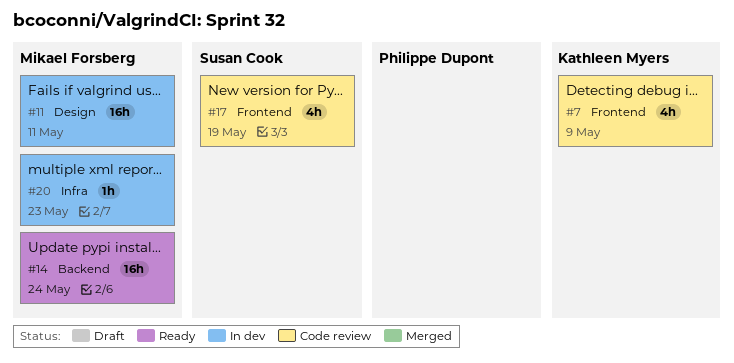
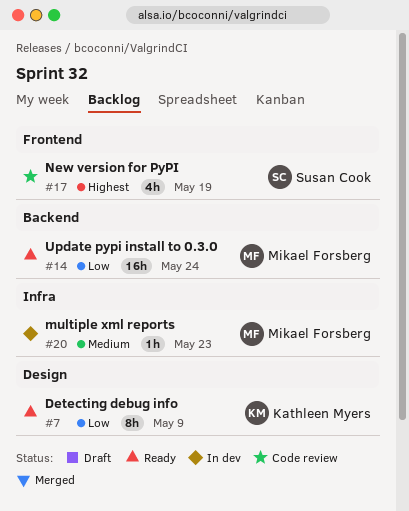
#7, status: Code review -> Ready
#7, label: Frontend -> Design
#7, estimate: 4h -> 8h
#11: present -> none

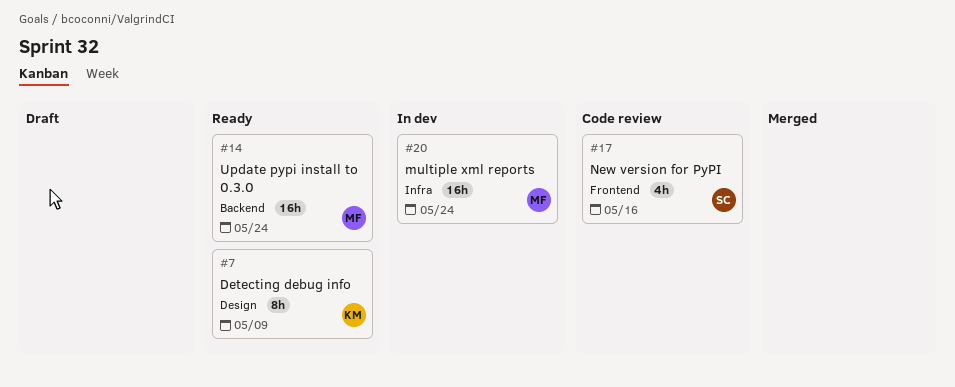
#17, due: May 19 -> May 16
#20, estimate: 1h -> 16h
#20, due: May 23 -> May 24

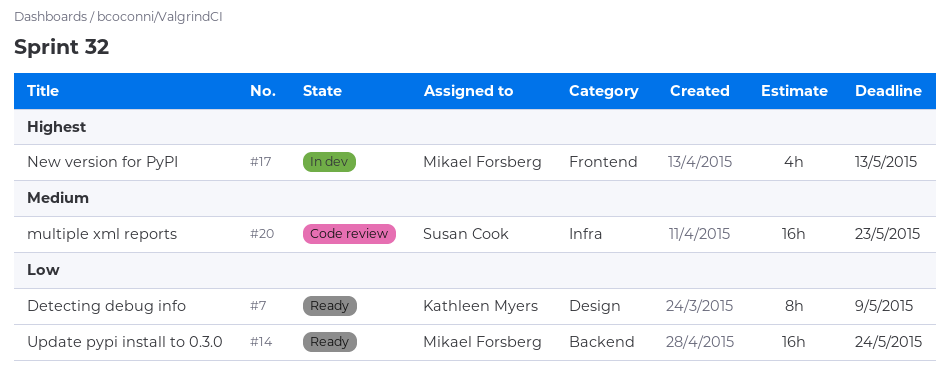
#17, status: Code review -> In dev
#17, owner: Susan Cook -> Mikael Forsberg
#17, due: May 16 -> May 13
#20, status: In dev -> Code review
#20, owner: Mikael Forsberg -> Susan Cook
#20, due: May 24 -> May 23

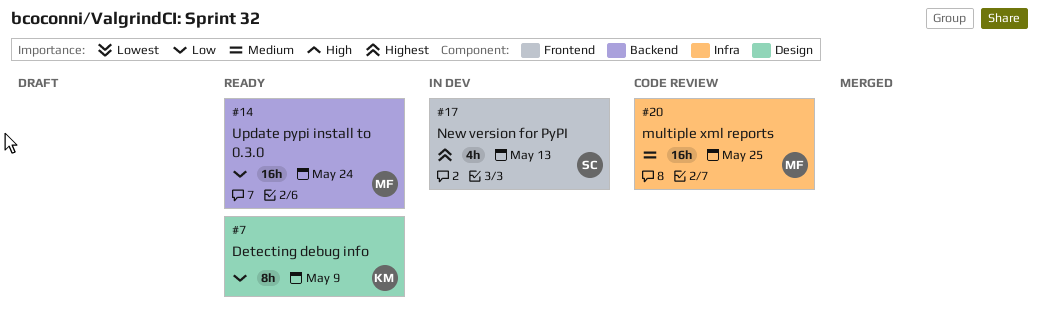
#17, owner: Mikael Forsberg -> Susan Cook
#20, owner: Susan Cook -> Mikael Forsberg
#20, due: May 23 -> May 25

